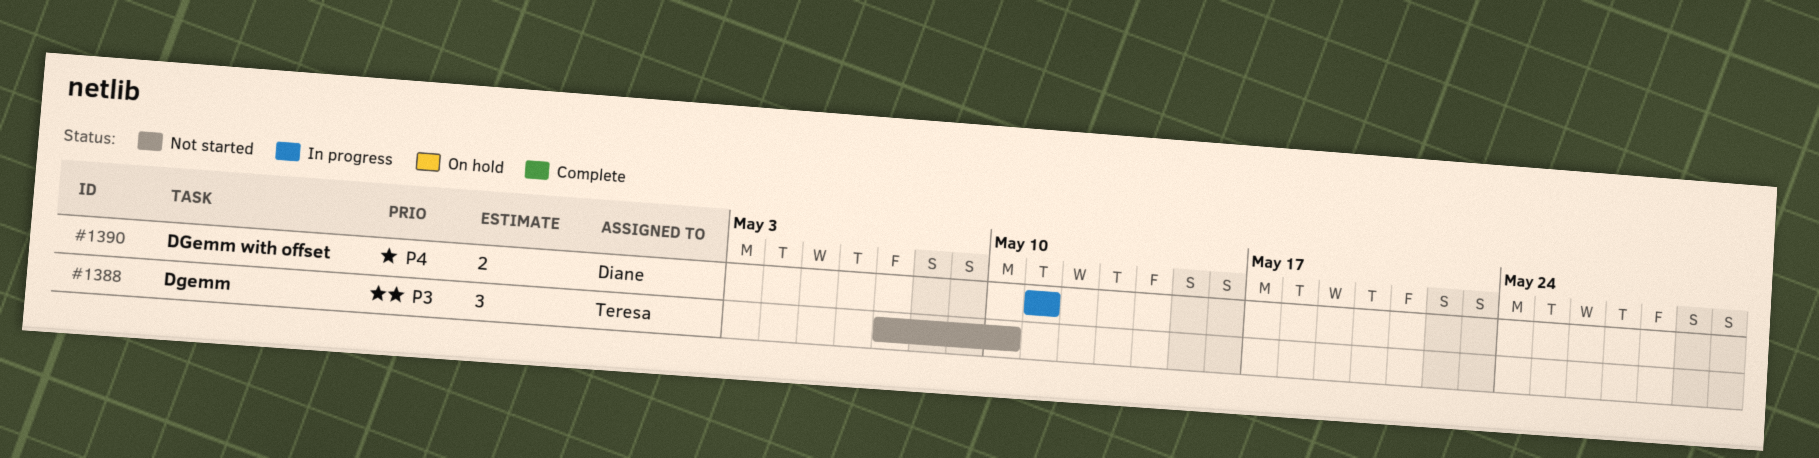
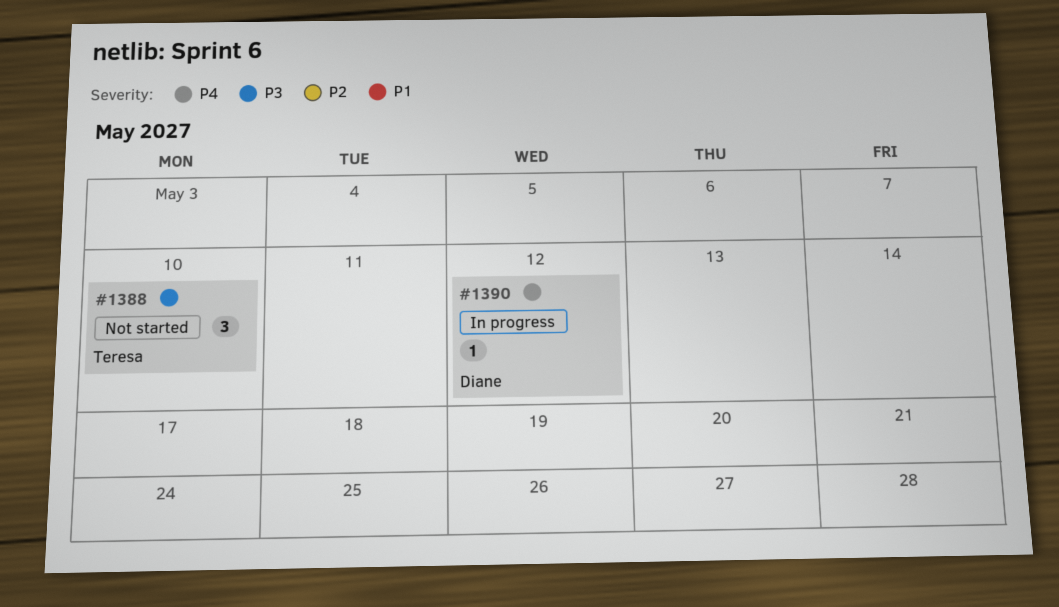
#1390, estimate: 2 -> 1
#1390, due: May 11 -> May 12

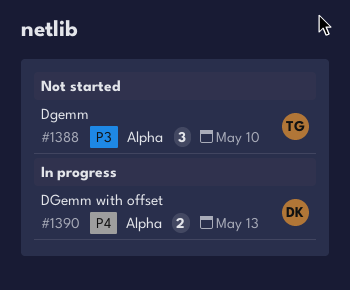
#1390, estimate: 1 -> 2
#1390, due: May 12 -> May 13

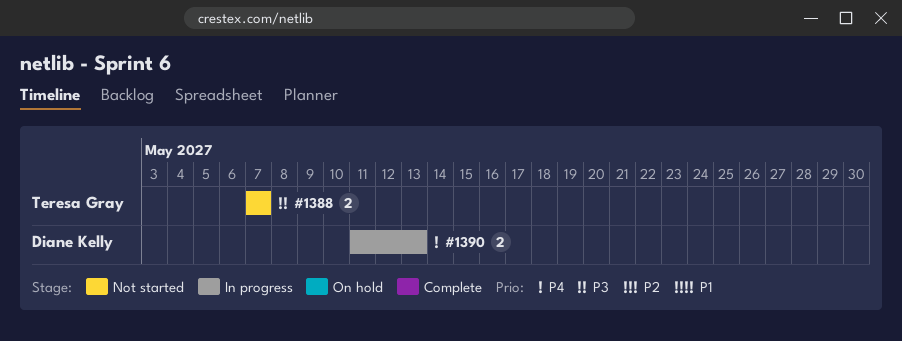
#1388, estimate: 3 -> 2
#1388, due: May 10 -> May 7

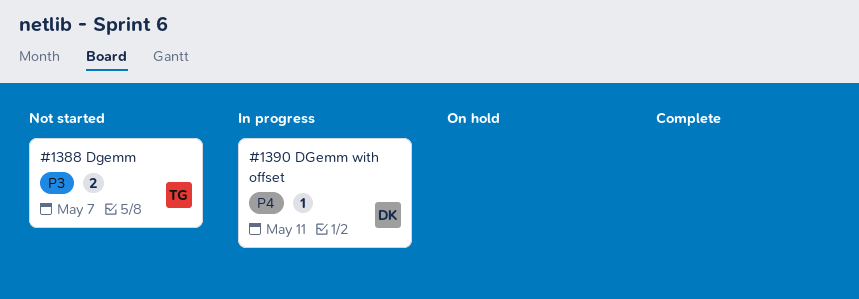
#1390, estimate: 2 -> 1
#1390, due: May 13 -> May 11

